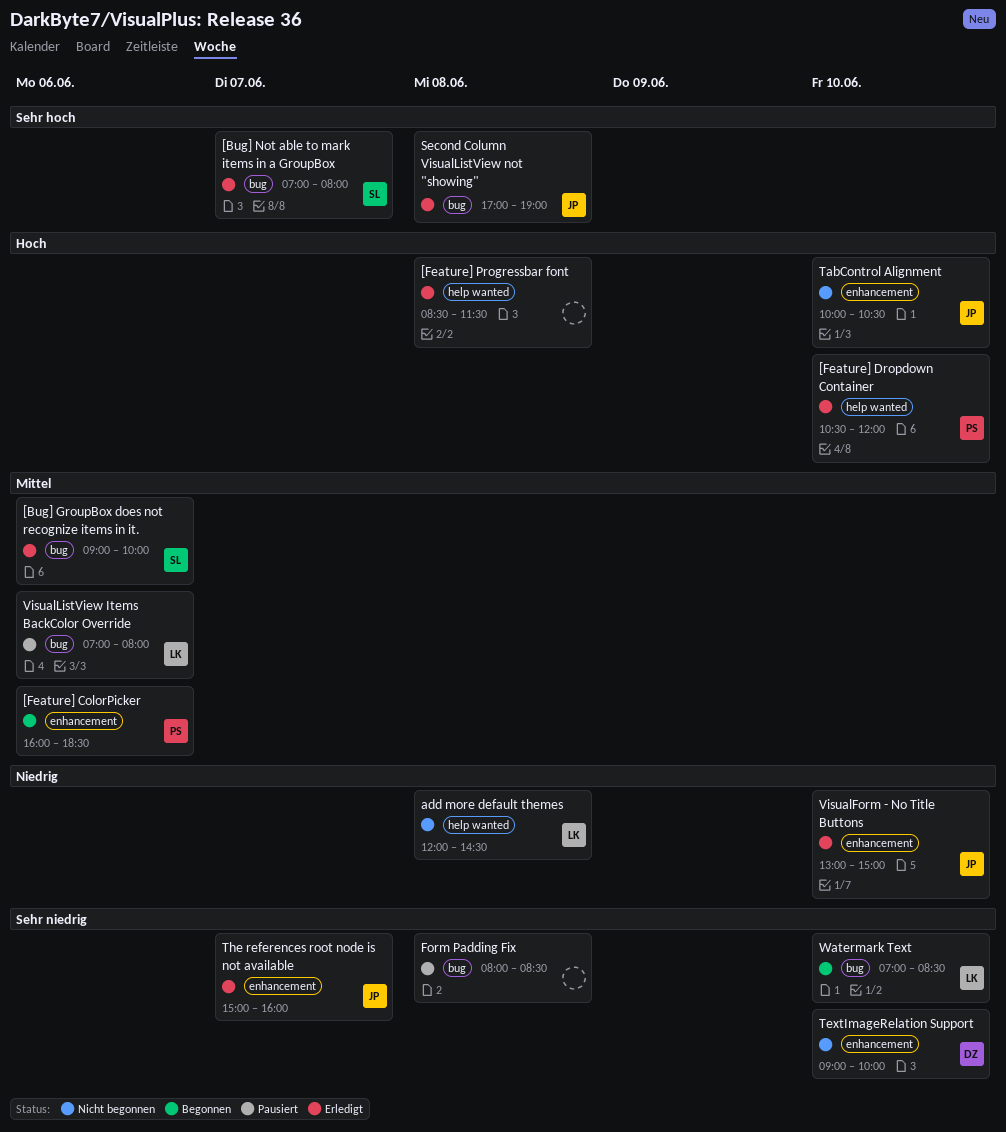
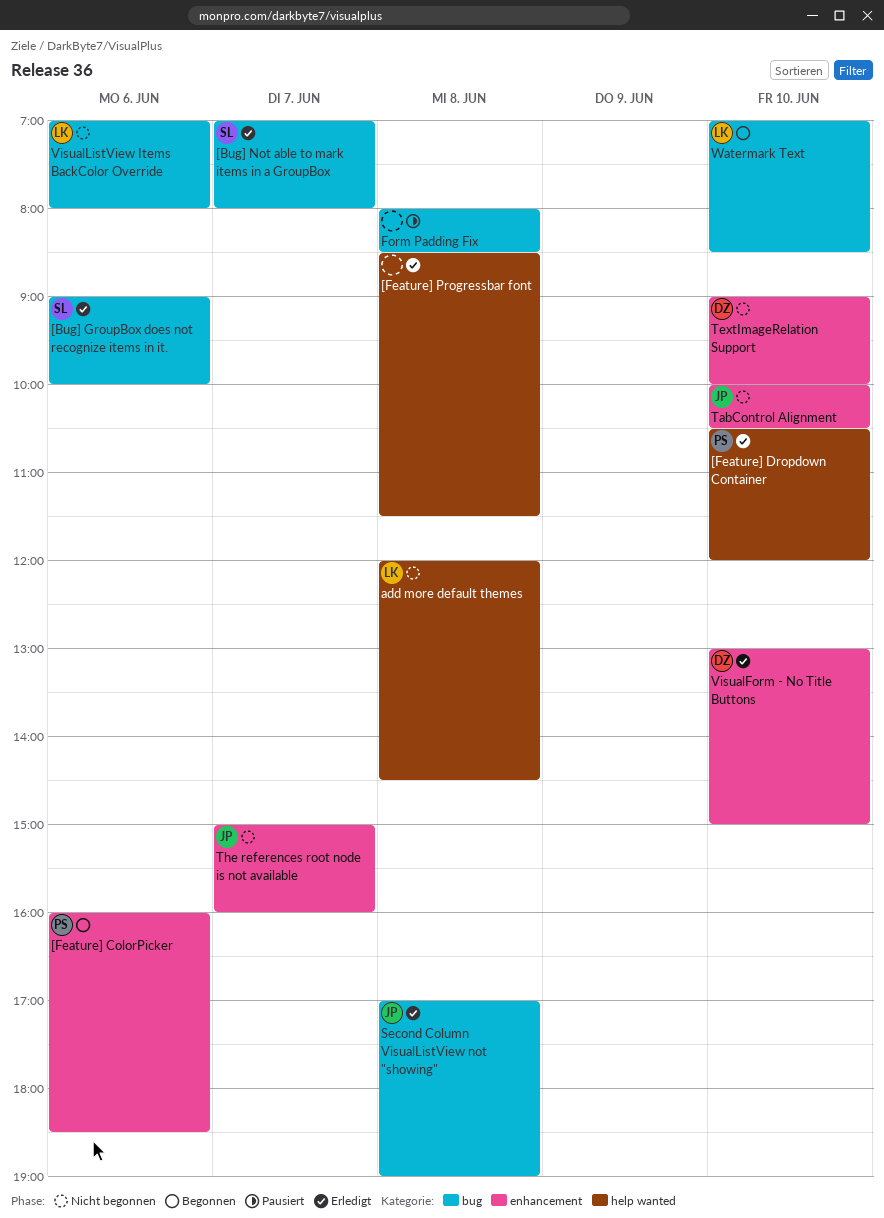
The references root node is not available, status: Erledigt -> Nicht begonnen
VisualForm - No Title Buttons, owner: JP -> DZ
VisualListView Items BackColor Override, status: Pausiert -> Nicht begonnen

